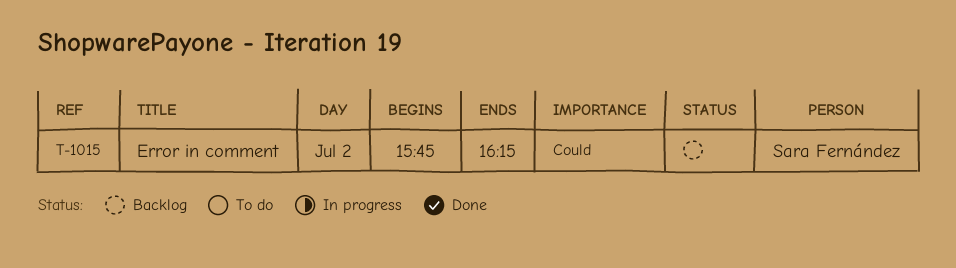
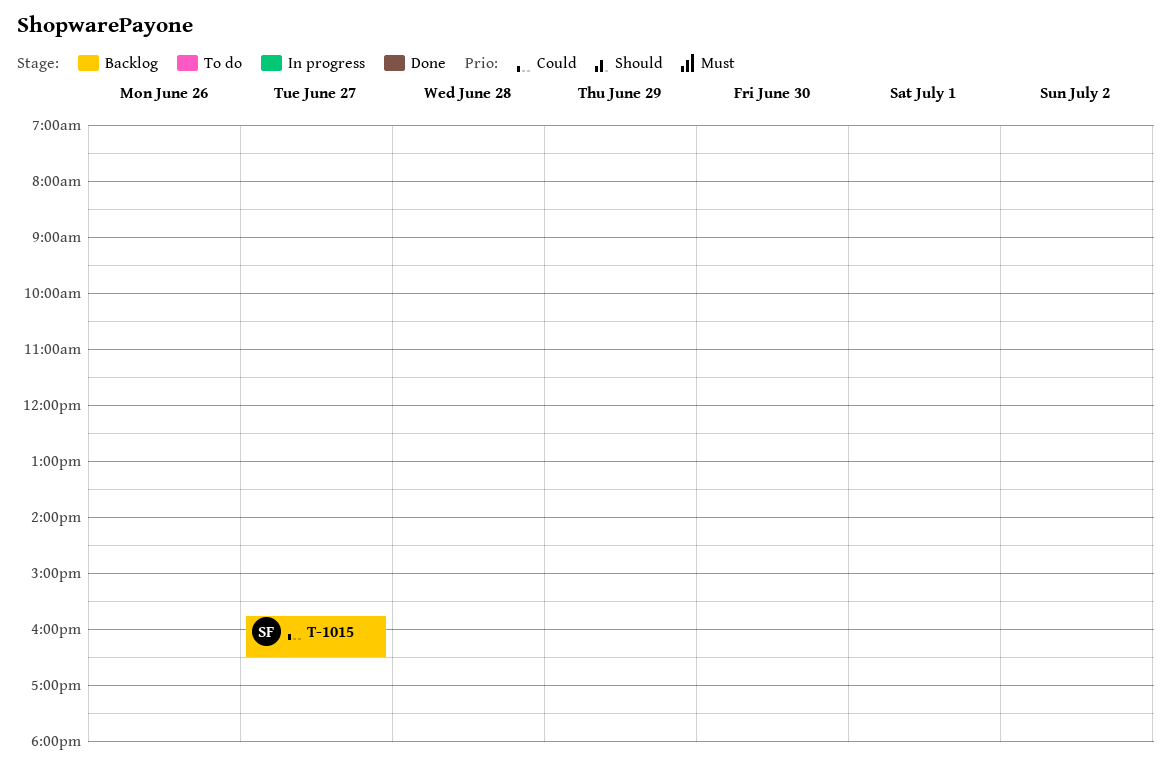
T-1015, day: Jul 2 -> Jun 27
T-1015, ends: 16:15 -> 16:30

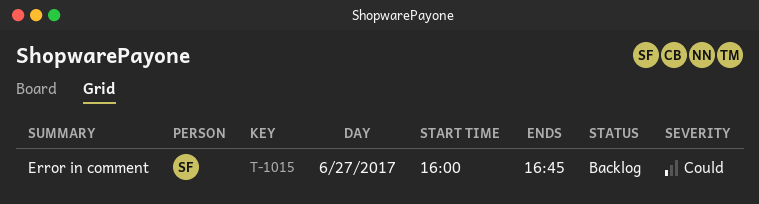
T-1015, begins: 15:45 -> 16:00
T-1015, ends: 16:30 -> 16:45

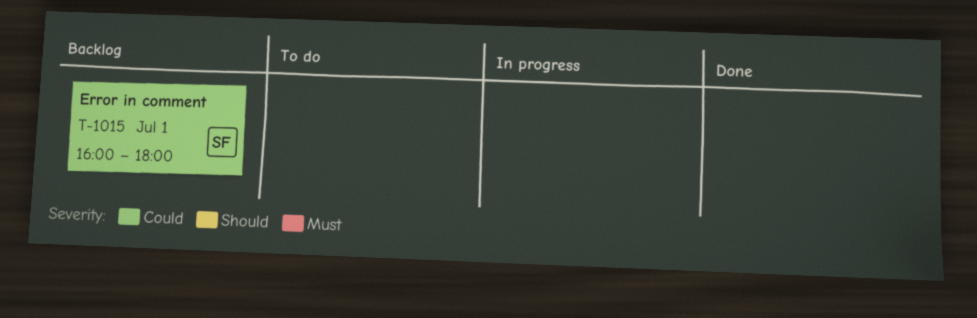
T-1015, day: Jun 27 -> Jul 1
T-1015, ends: 16:45 -> 18:00

